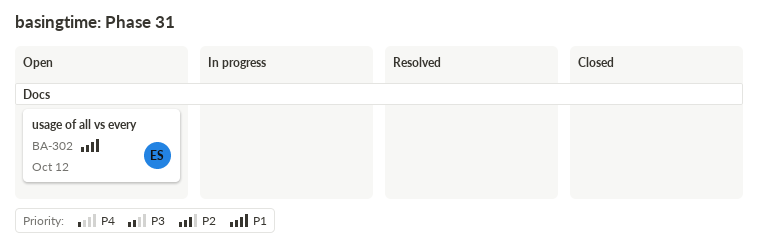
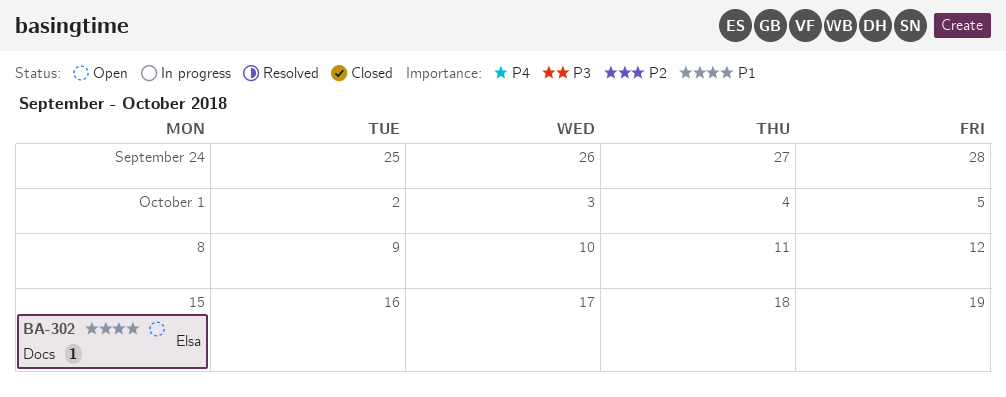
BA-302, due: Oct 12 -> Oct 15

